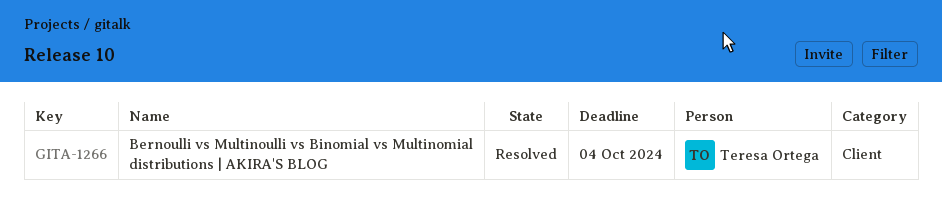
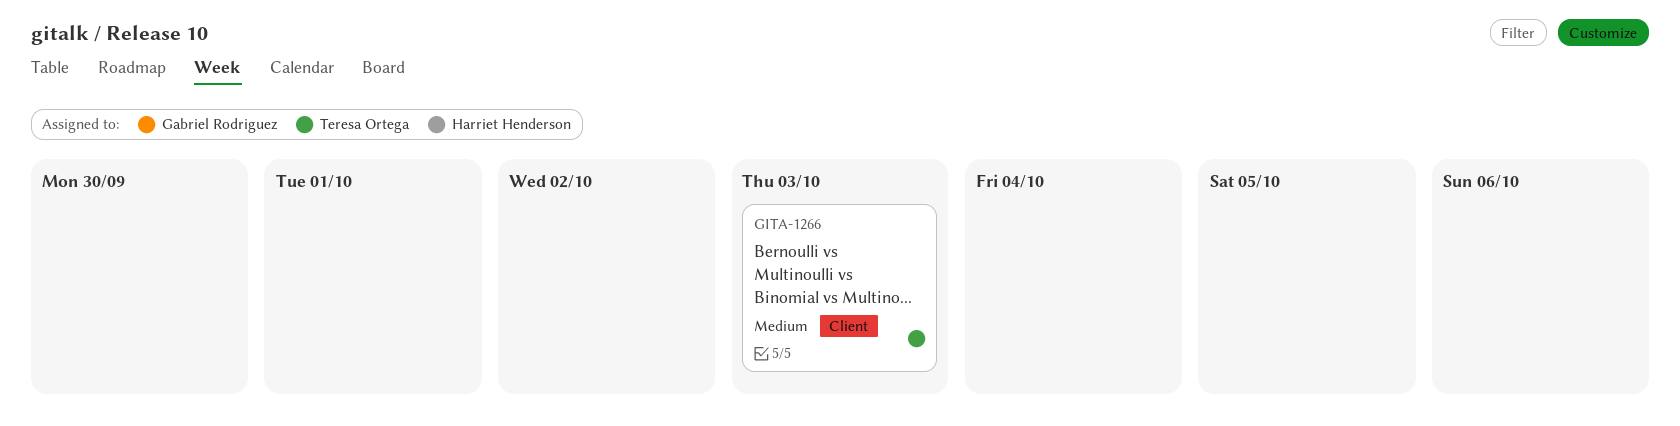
GITA-1266, due: Oct 4 -> Oct 3

